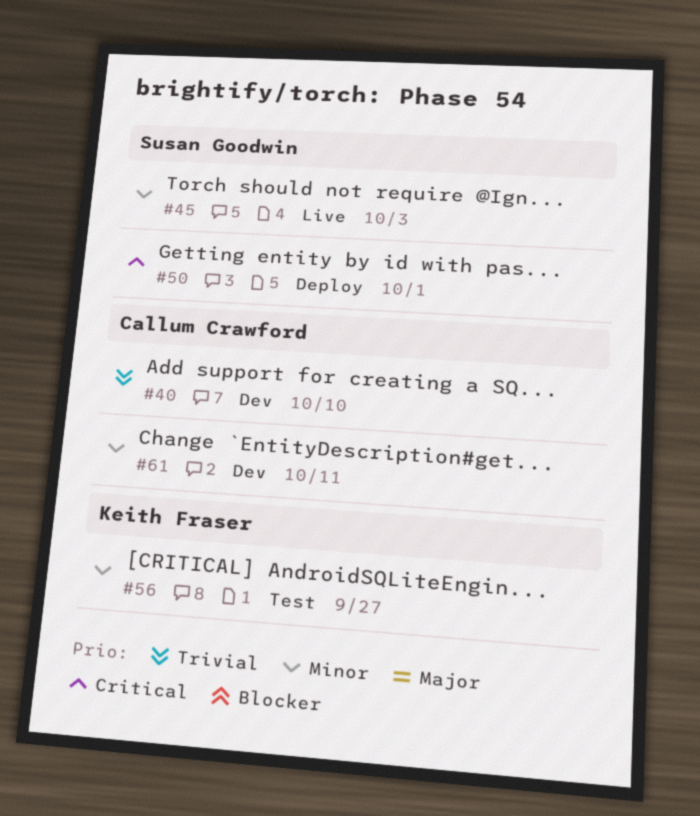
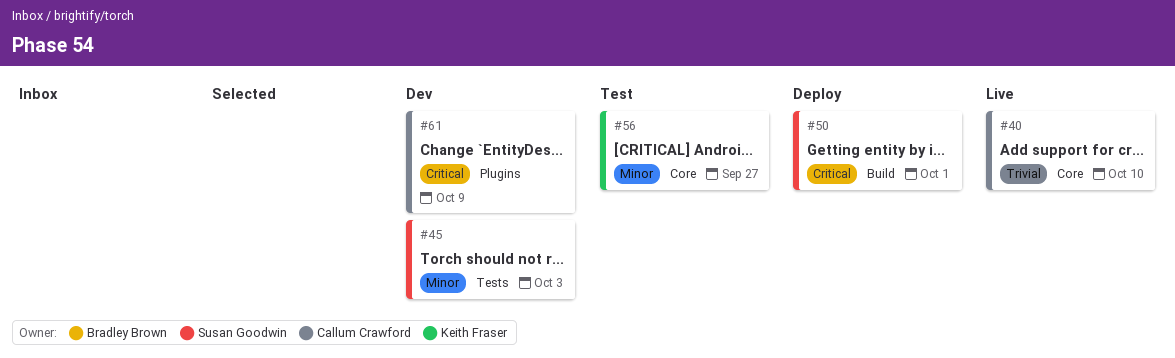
#40, status: Dev -> Live
#45, status: Live -> Dev
#61, priority: Minor -> Critical
#61, due: Oct 11 -> Oct 9

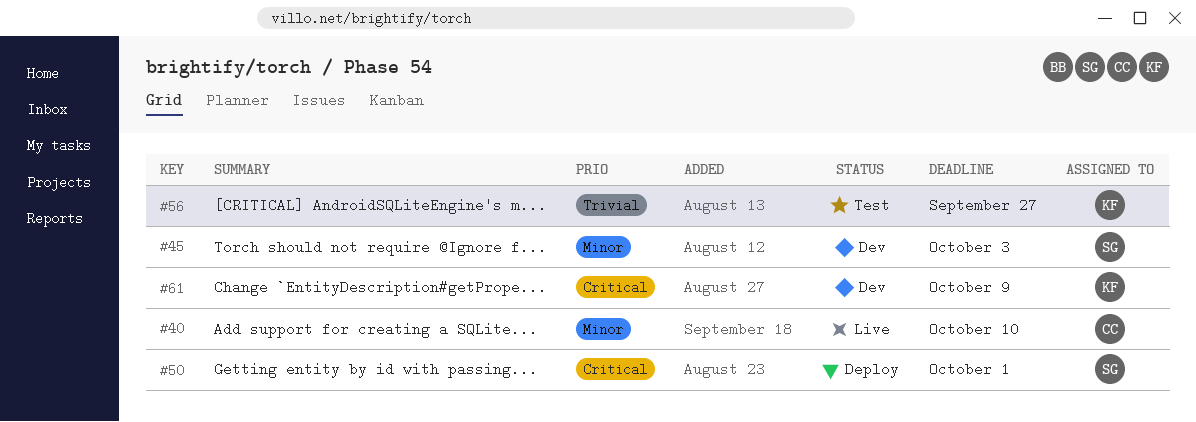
#40, priority: Trivial -> Minor
#56, priority: Minor -> Trivial
#61, owner: Callum Crawford -> Keith Fraser

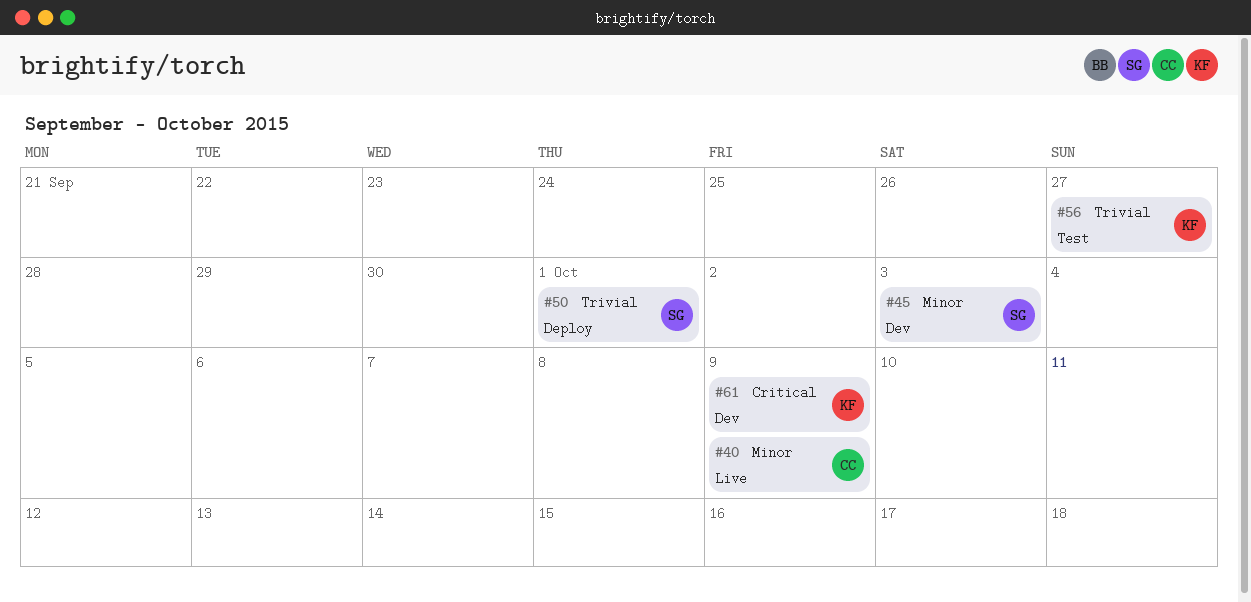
#40, due: Oct 10 -> Oct 9
#50, priority: Critical -> Trivial

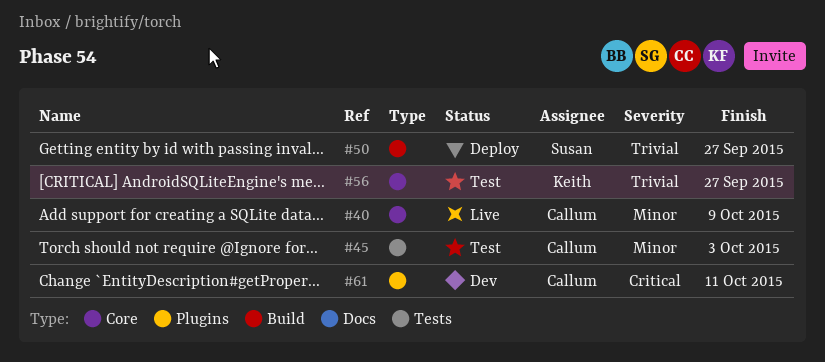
#45, status: Dev -> Test
#45, owner: Susan -> Callum
#50, due: Oct 1 -> Sep 27
#61, owner: Keith -> Callum
#61, due: Oct 9 -> Oct 11

